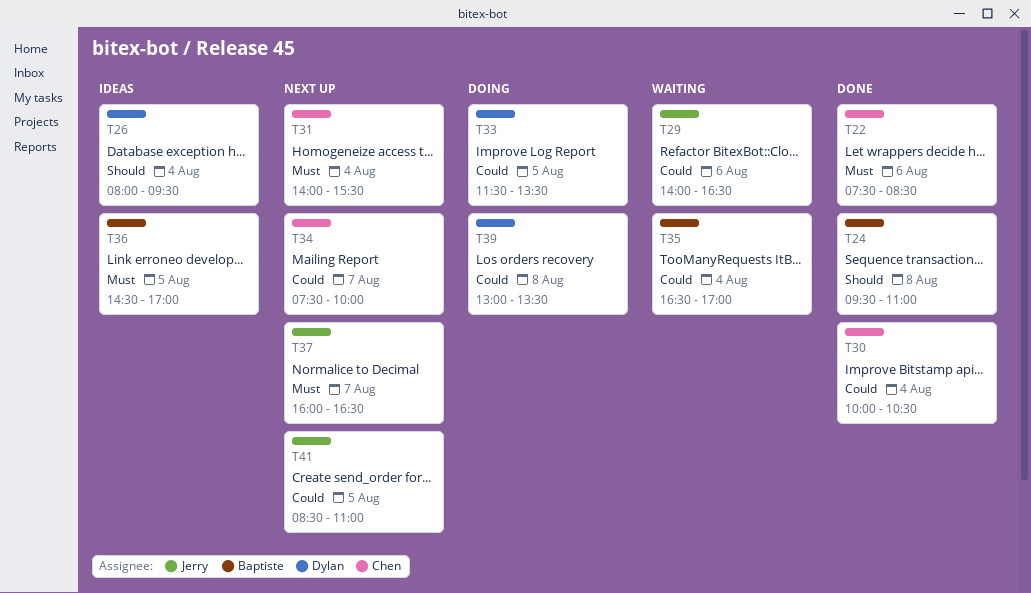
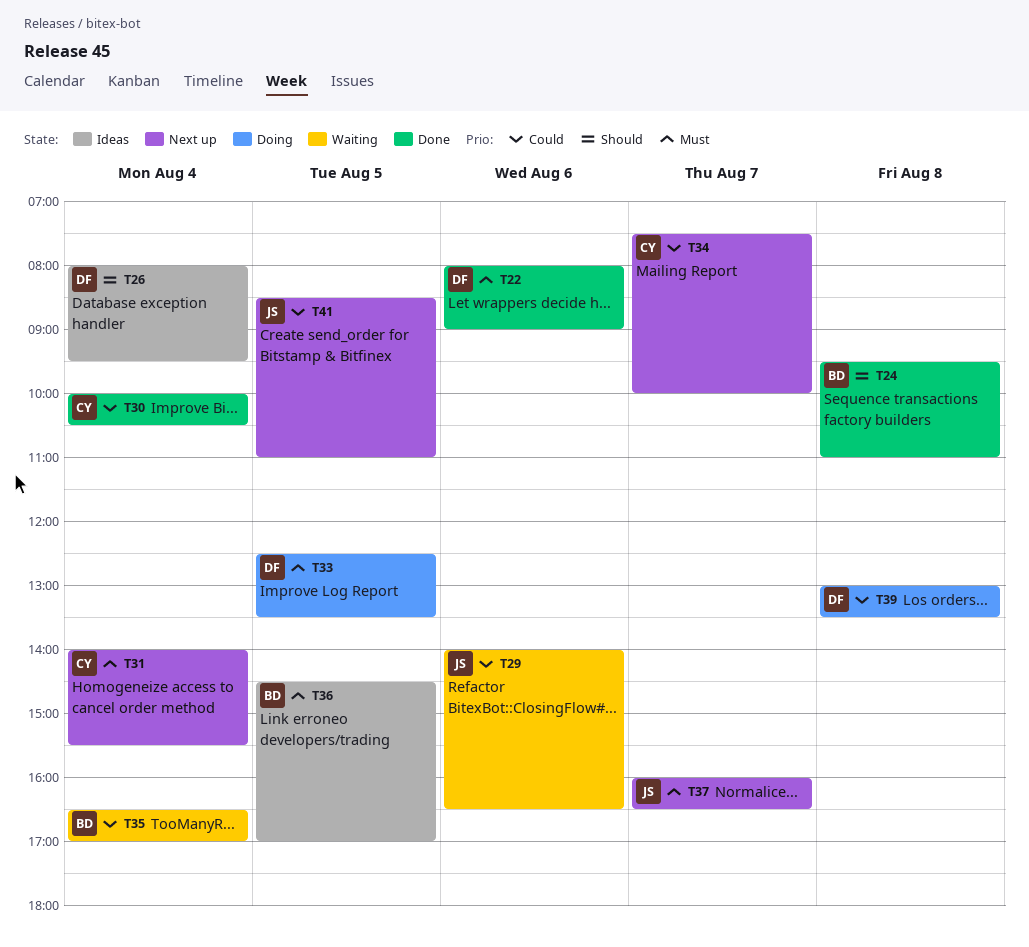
T22, owner: Chen -> Dylan
T22, begins: 07:30 -> 08:00
T22, ends: 08:30 -> 09:00
T33, priority: Could -> Must
T33, begins: 11:30 -> 12:30

